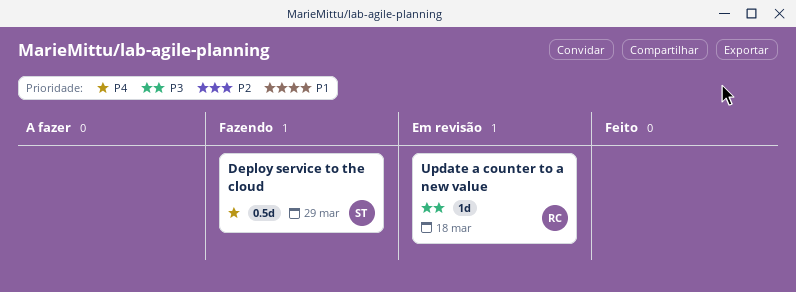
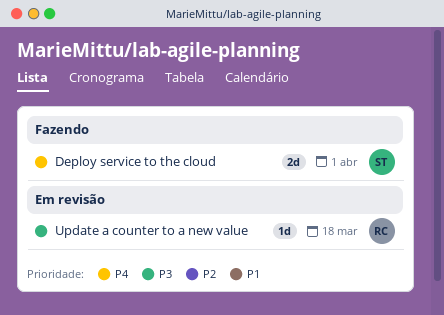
Deploy service to the cloud, estimate: 0.5d -> 2d
Deploy service to the cloud, due: Mar 29 -> Apr 1

